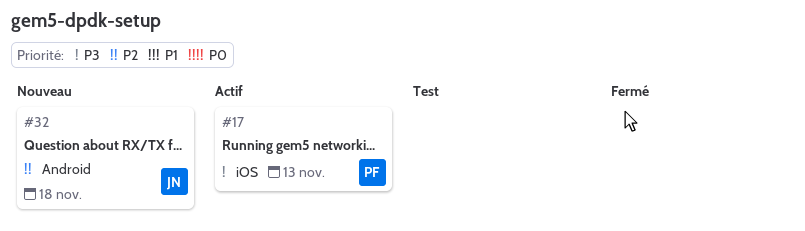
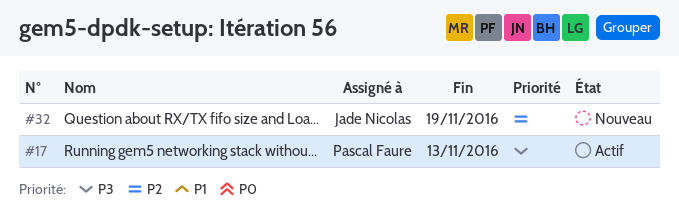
#32, due: Nov 18 -> Nov 19

